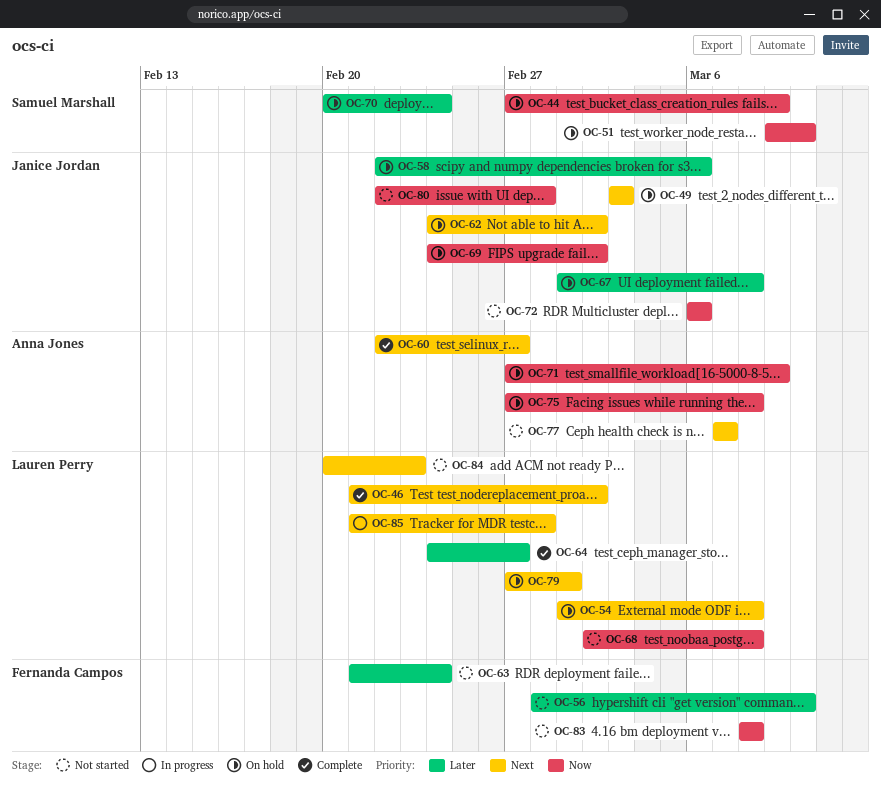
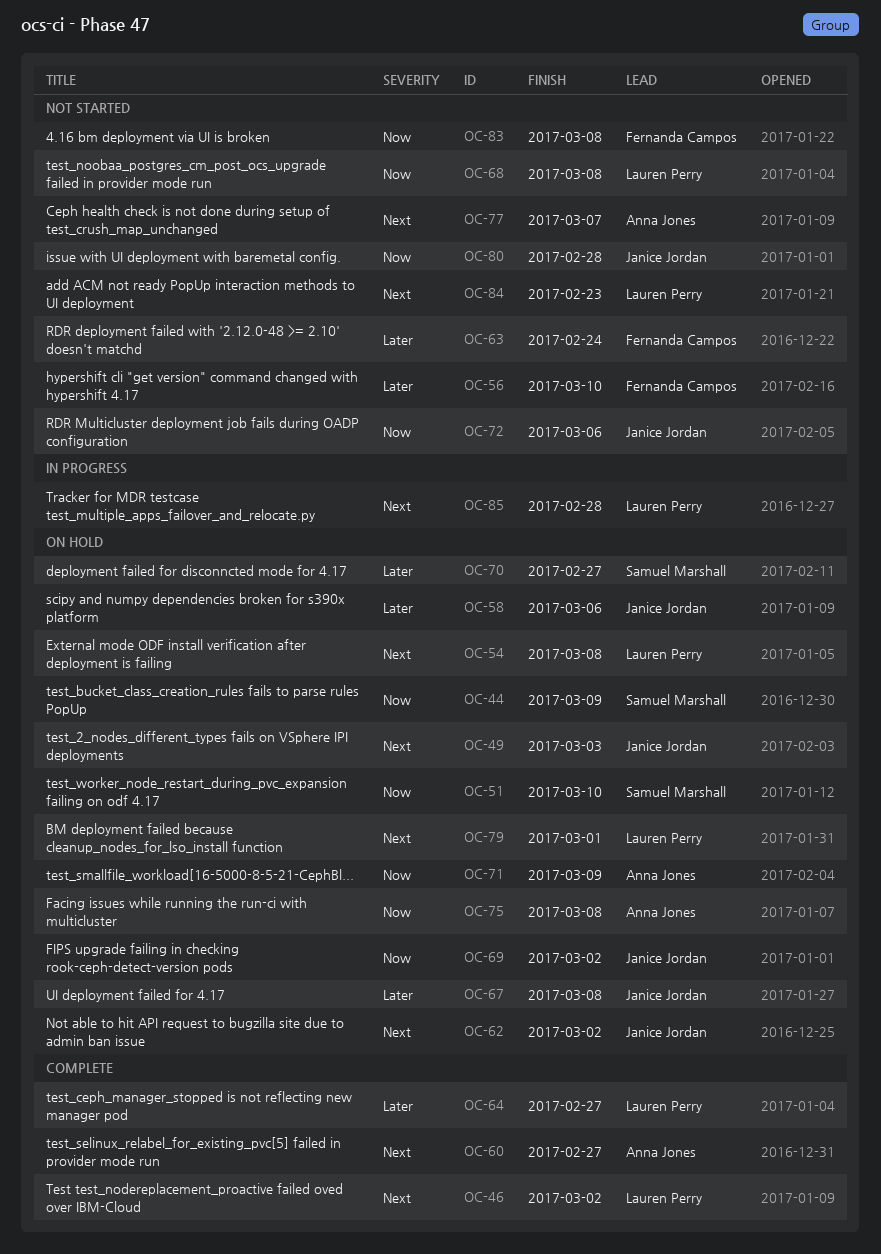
OC-70, due: Feb 24 -> Feb 27

